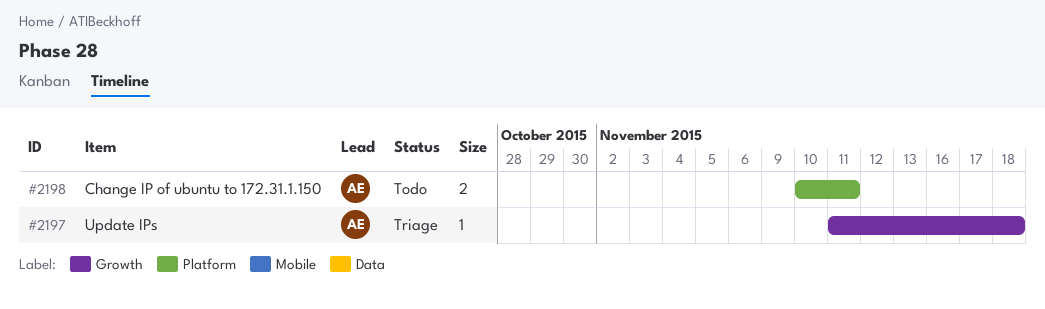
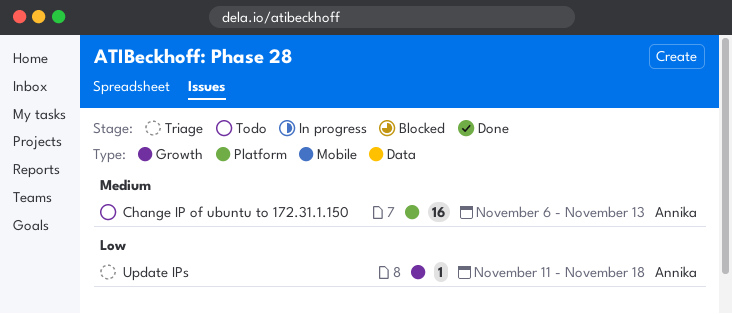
Change IP of ubuntu to 172.31.1.150, estimate: 2 -> 16
Change IP of ubuntu to 172.31.1.150, start: Nov 10 -> Nov 6
Change IP of ubuntu to 172.31.1.150, due: Nov 11 -> Nov 13

